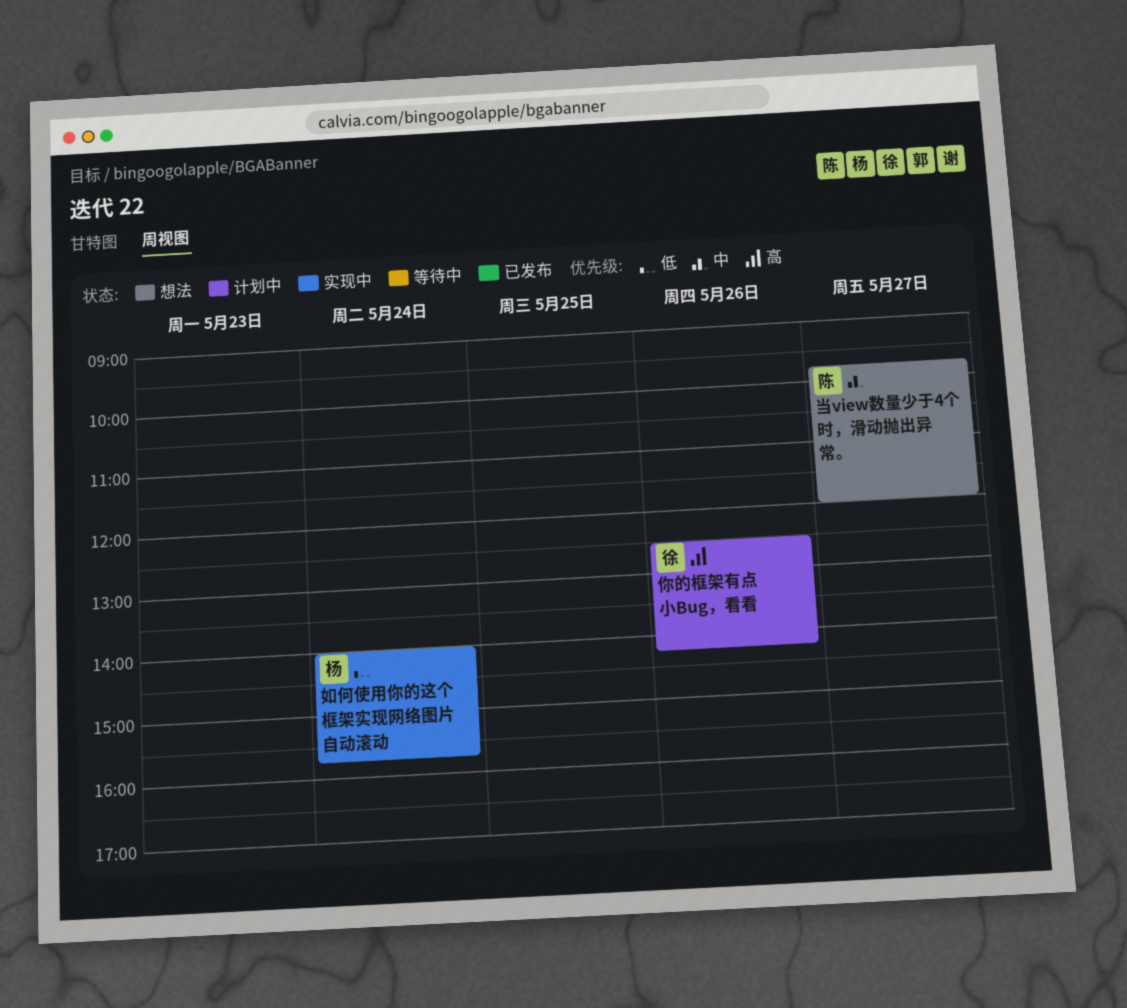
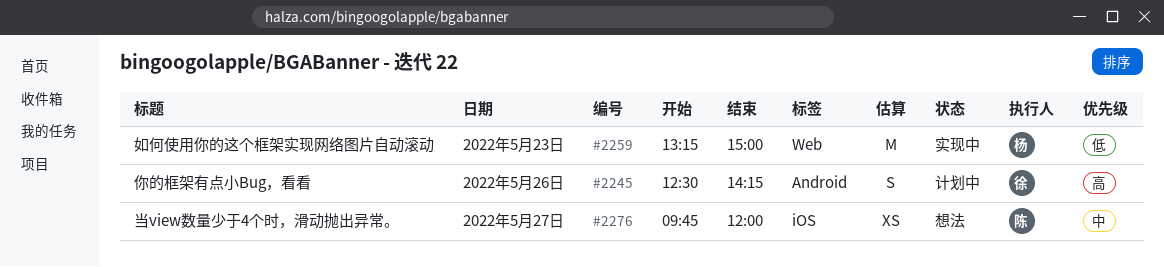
如何使用你的这个框架实现网络图片自动滚动, day: May 24 -> May 23
如何使用你的这个框架实现网络图片自动滚动, begins: 14:00 -> 13:15
如何使用你的这个框架实现网络图片自动滚动, ends: 15:45 -> 15:00

